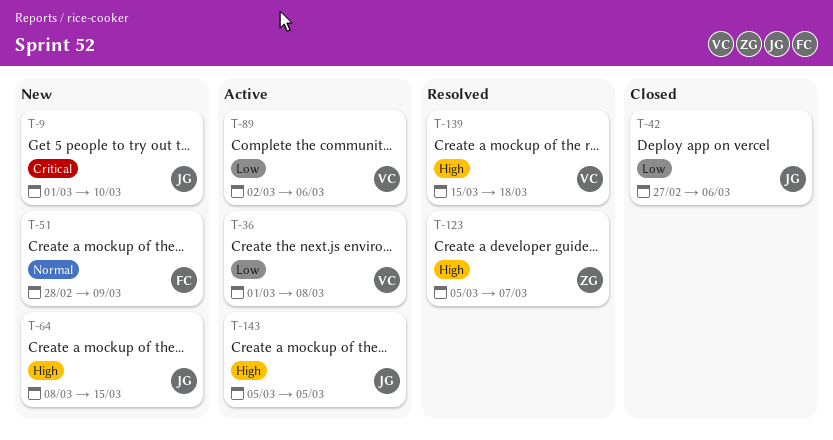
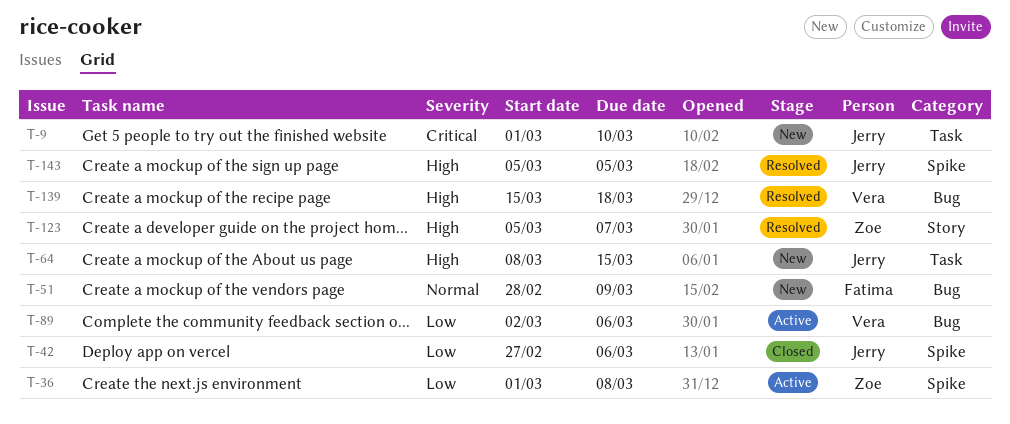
T-36, owner: Vera -> Zoe
T-143, status: Active -> Resolved

